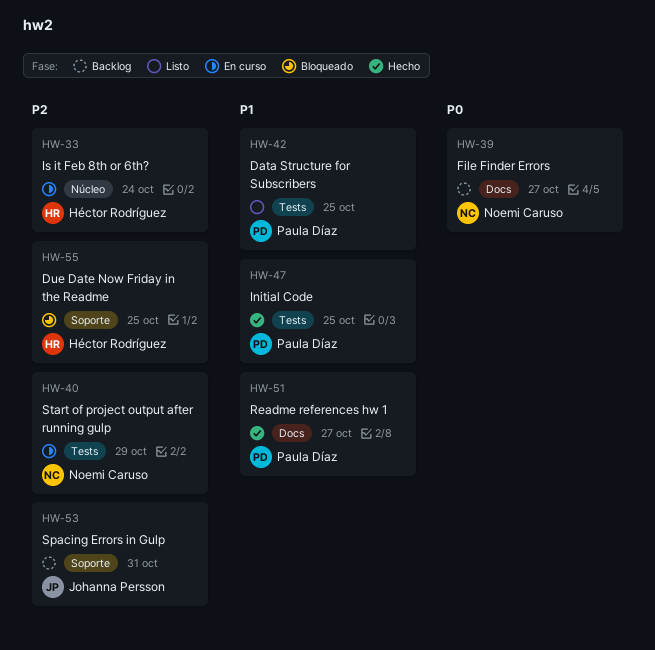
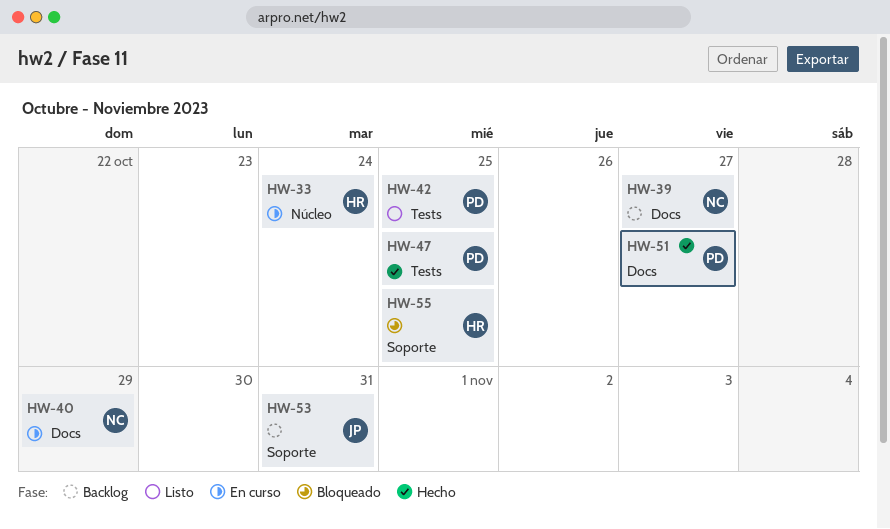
HW-40, label: Tests -> Docs

